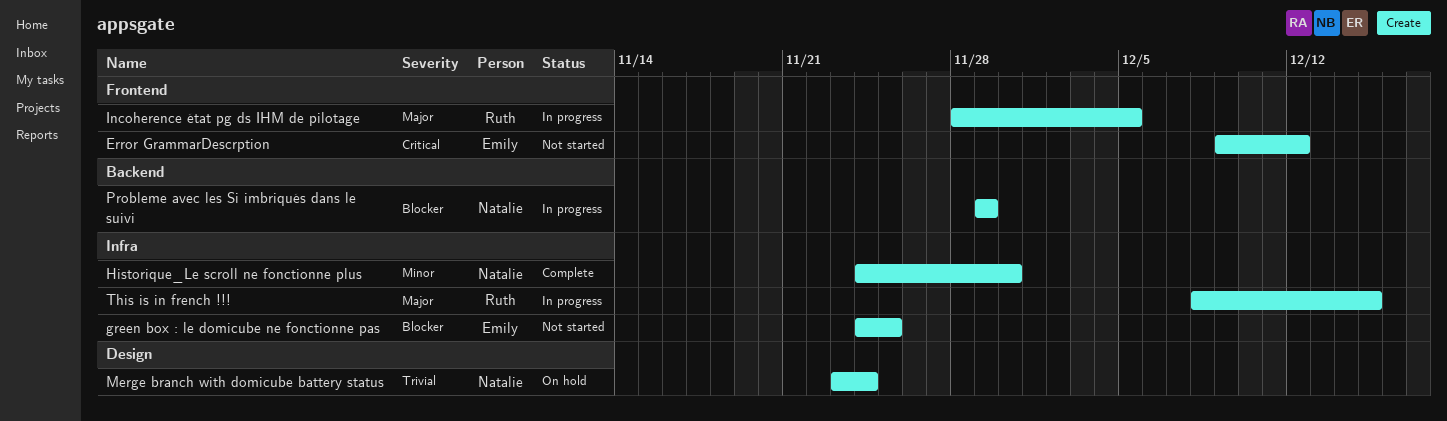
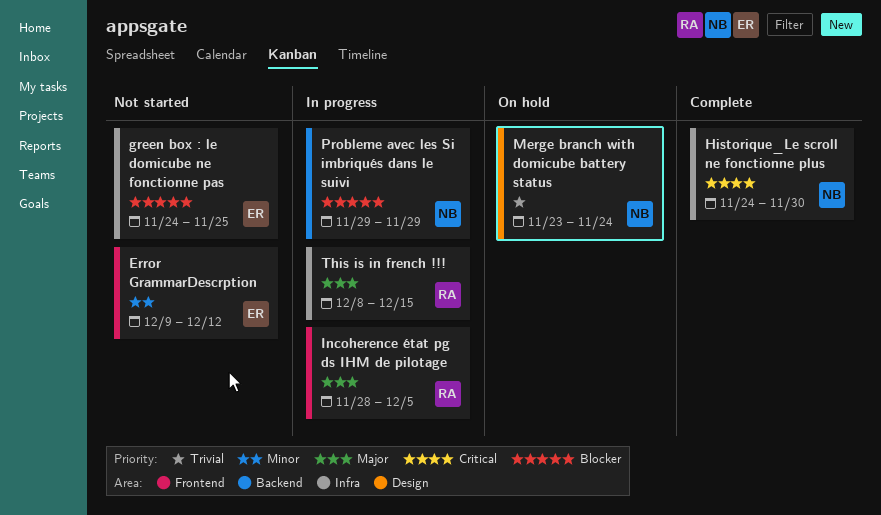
Error GrammarDescrption, priority: Critical -> Minor
Historique_Le scroll ne fonctionne plus, priority: Minor -> Critical

